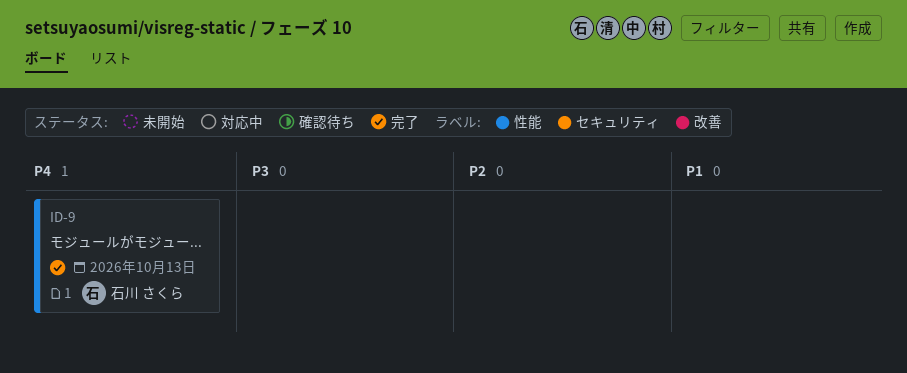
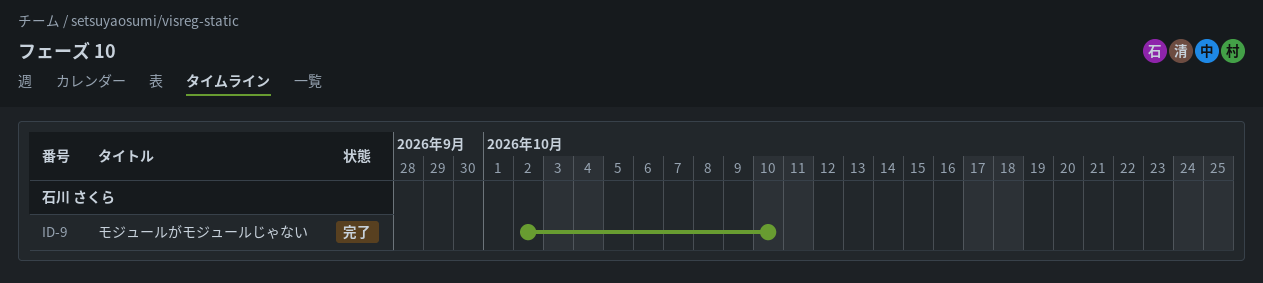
ID-9, due: Oct 13 -> Oct 10

